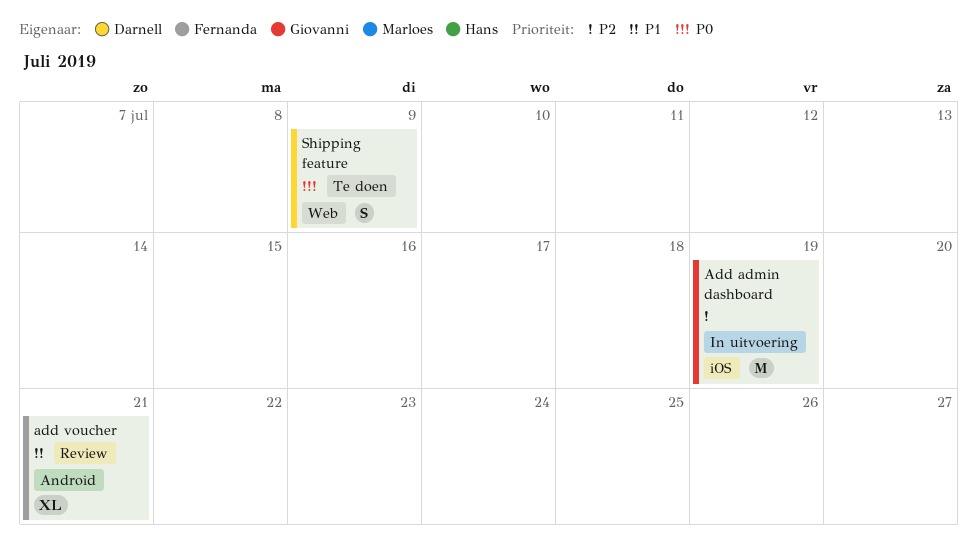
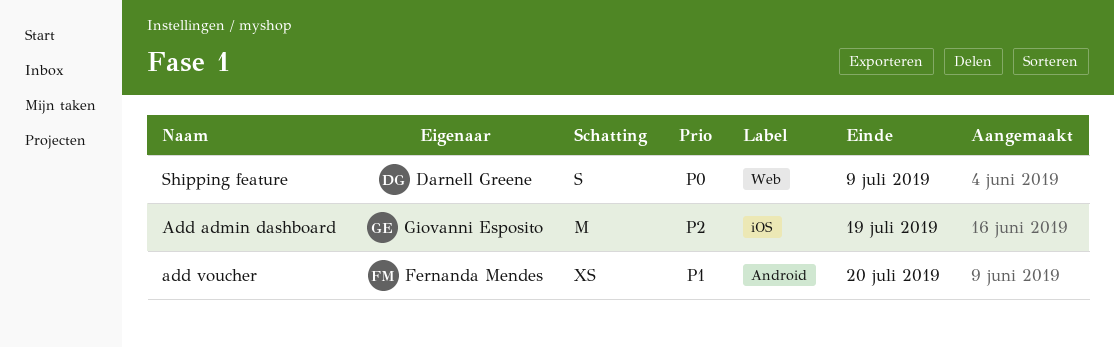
add voucher, estimate: XL -> XS
add voucher, due: Jul 21 -> Jul 20

